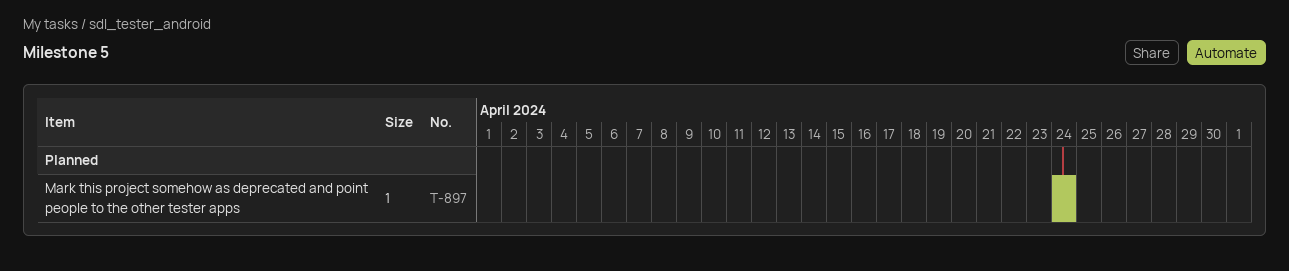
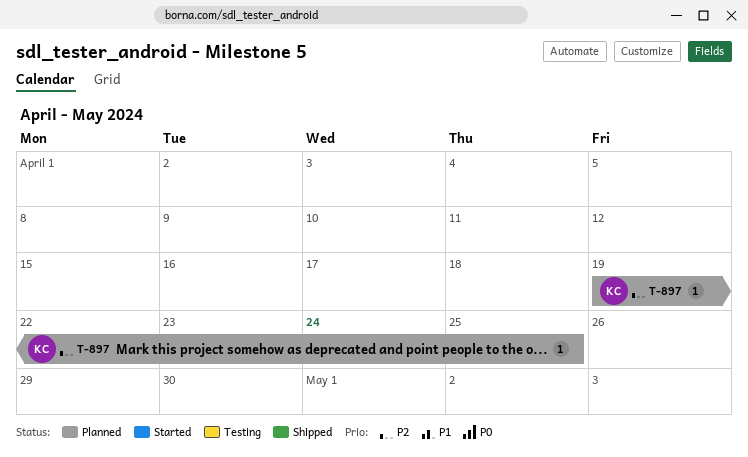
T-897, start: Apr 24 -> Apr 19
T-897, due: Apr 24 -> Apr 25

